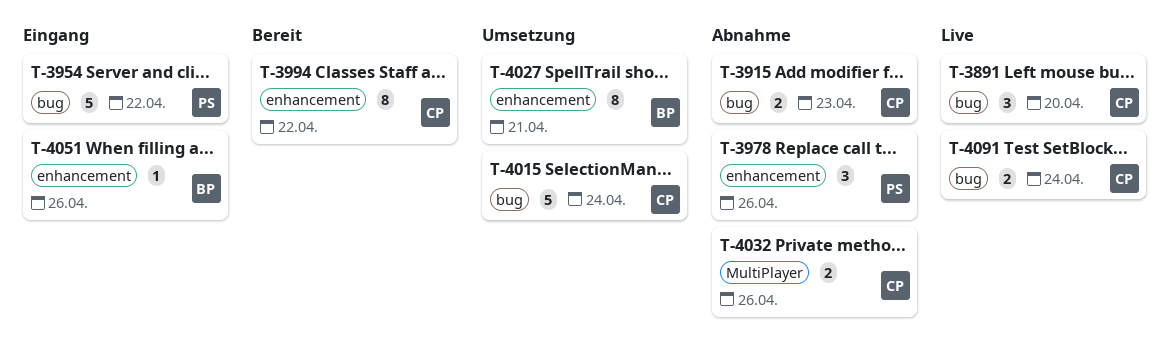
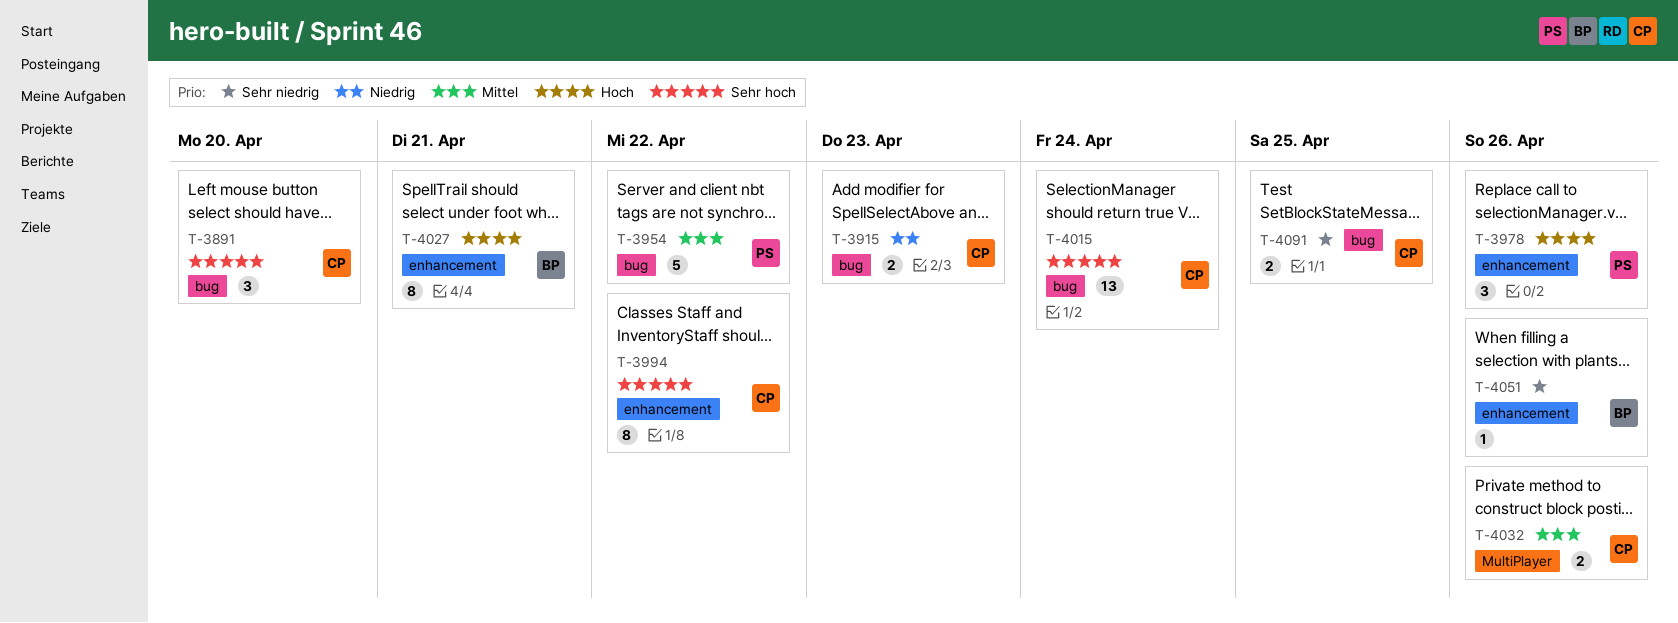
T-4015, estimate: 5 -> 13
T-4091, due: Apr 24 -> Apr 25

